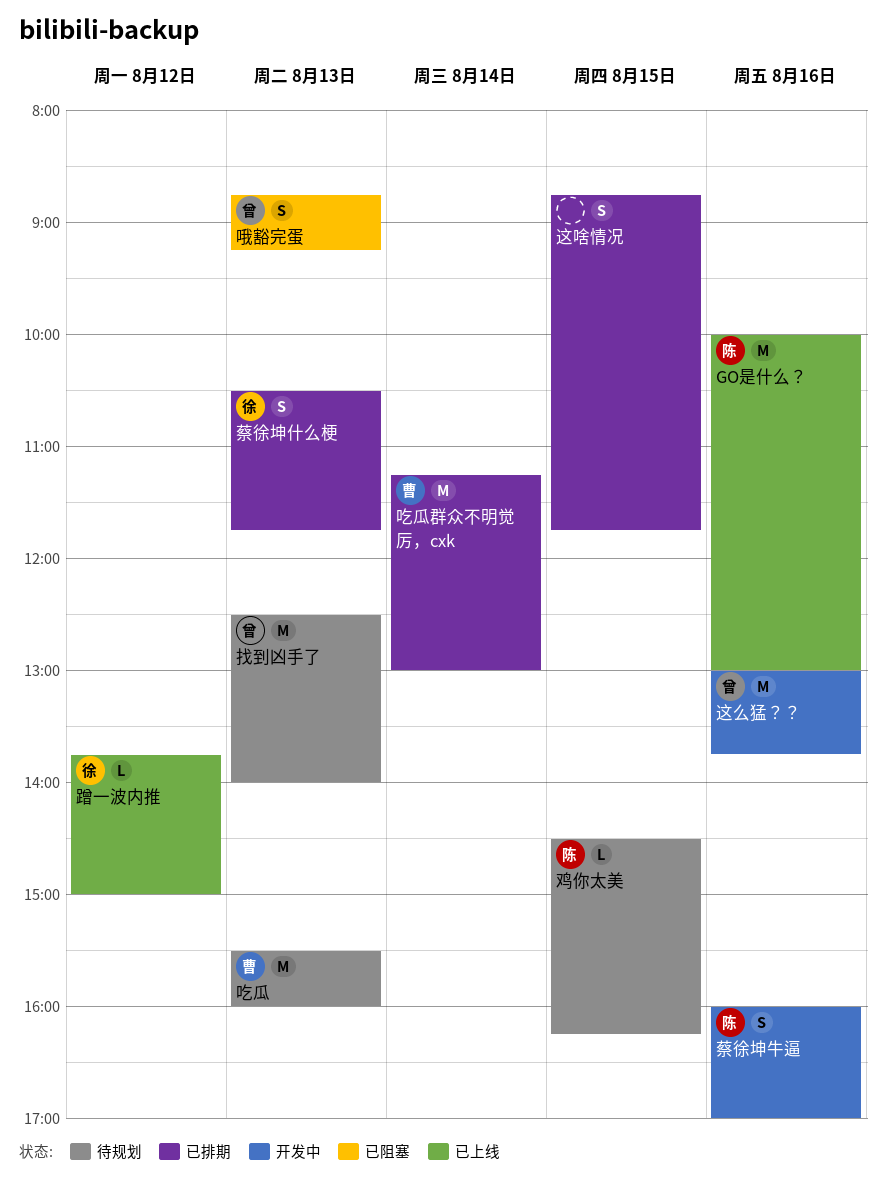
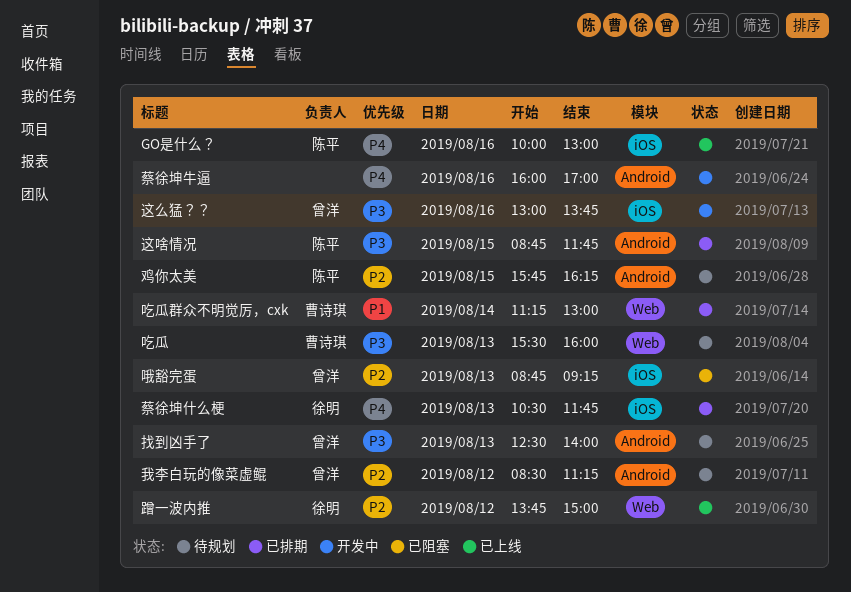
我李白玩的像菜虚鲲: none -> present
蔡徐坤牛逼, owner: 陈平 -> none
这啥情况, owner: none -> 陈平
鸡你太美, begins: 14:30 -> 15:45

